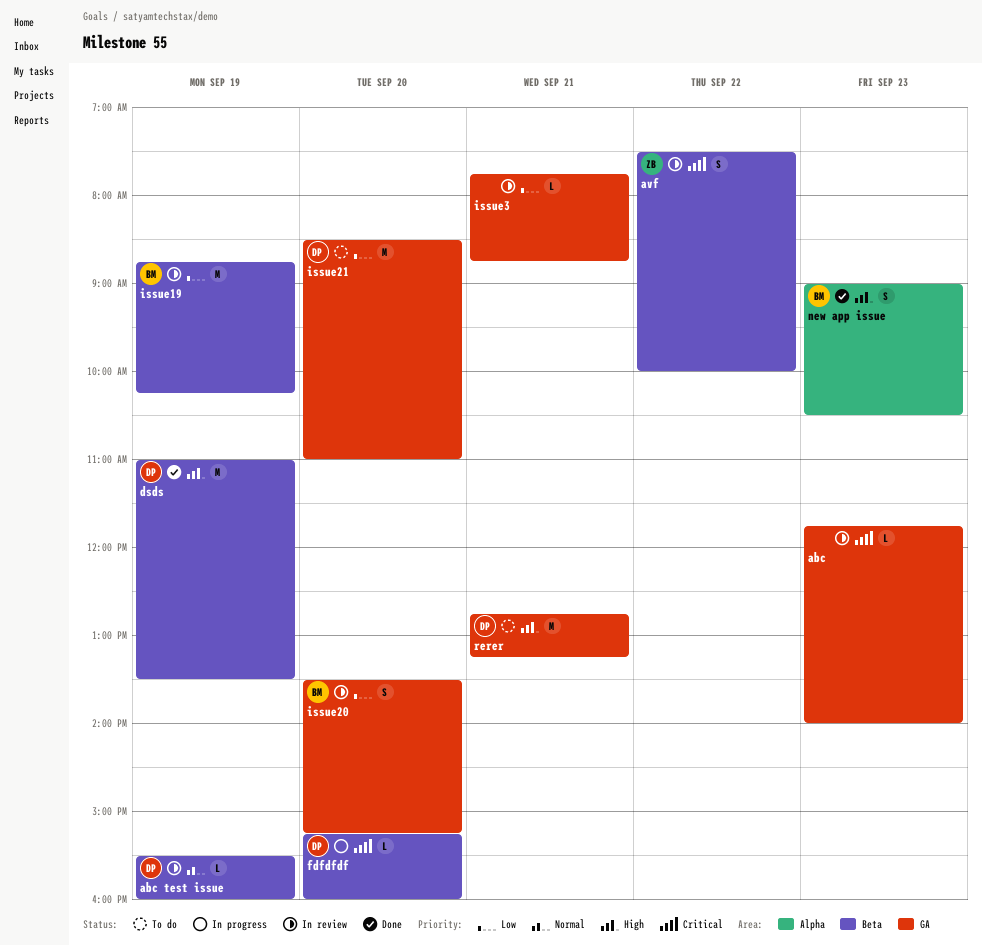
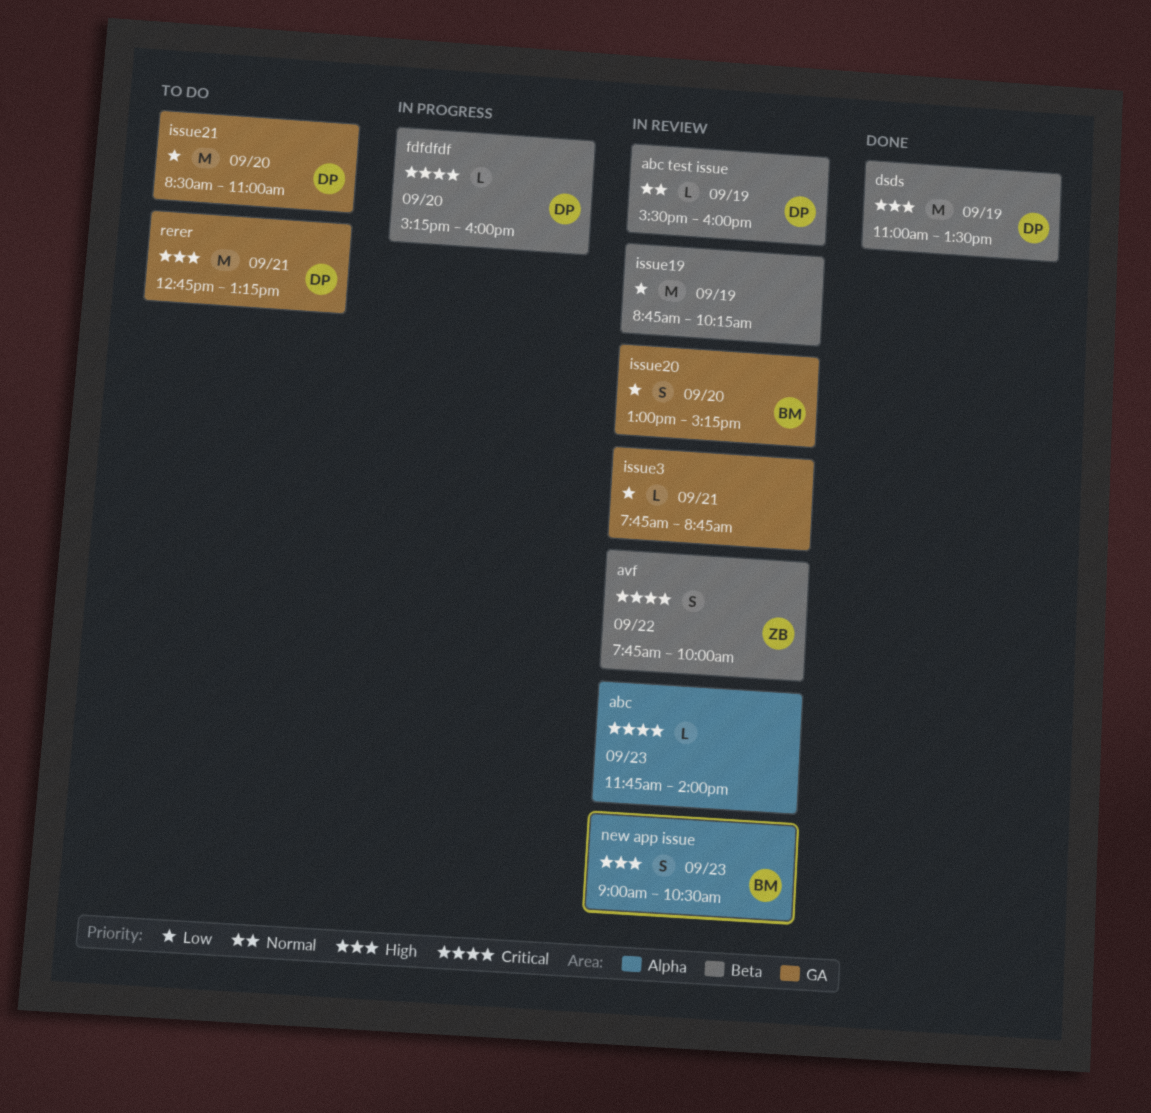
abc, label: GA -> Alpha
avf, begins: 07:30 -> 07:45
issue19, owner: BM -> none
issue20, begins: 13:30 -> 13:00
new app issue, status: Done -> In review

